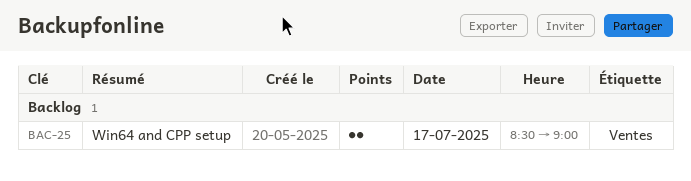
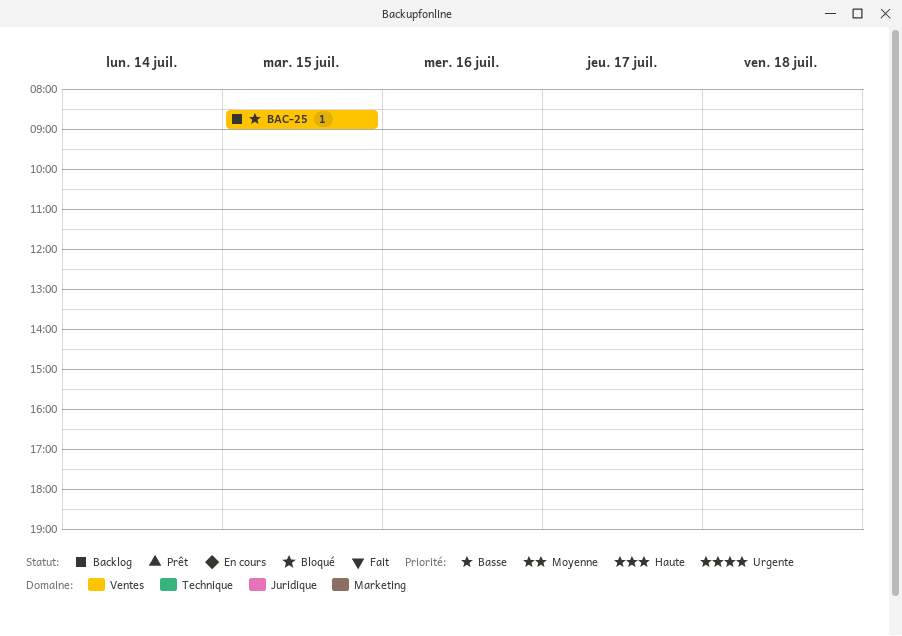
BAC-25, estimate: 2 -> 1
BAC-25, day: Jul 17 -> Jul 15

